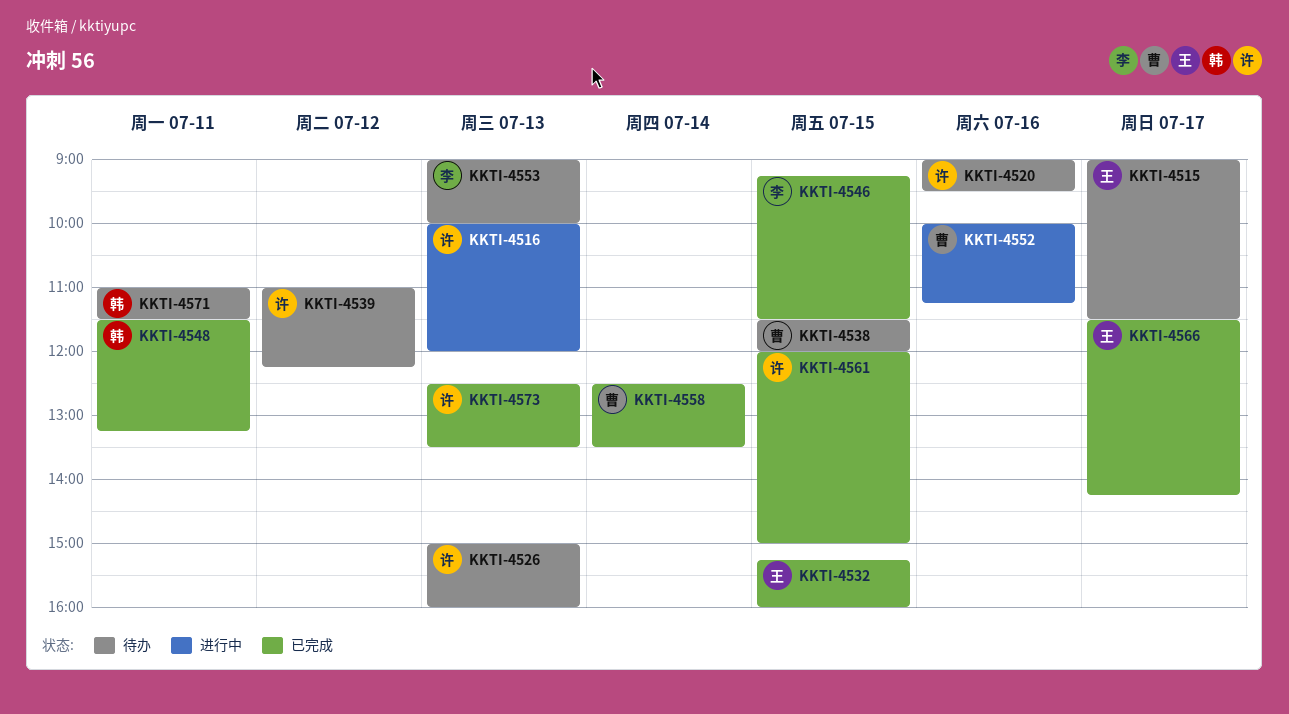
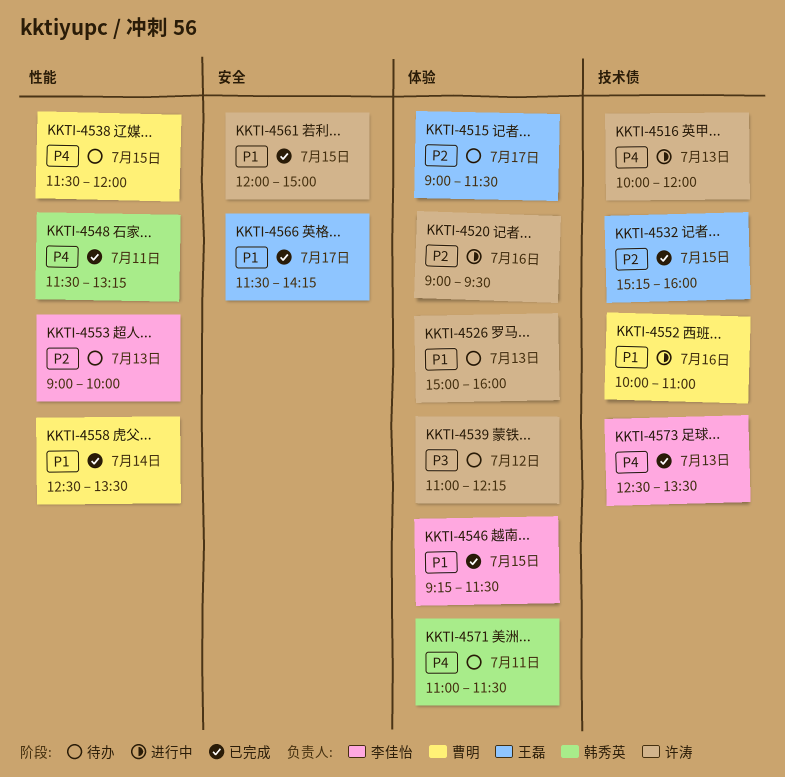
KKTI-4520, status: 待办 -> 进行中
KKTI-4552, ends: 11:15 -> 11:00
KKTI-4573, owner: 许涛 -> 李佳怡

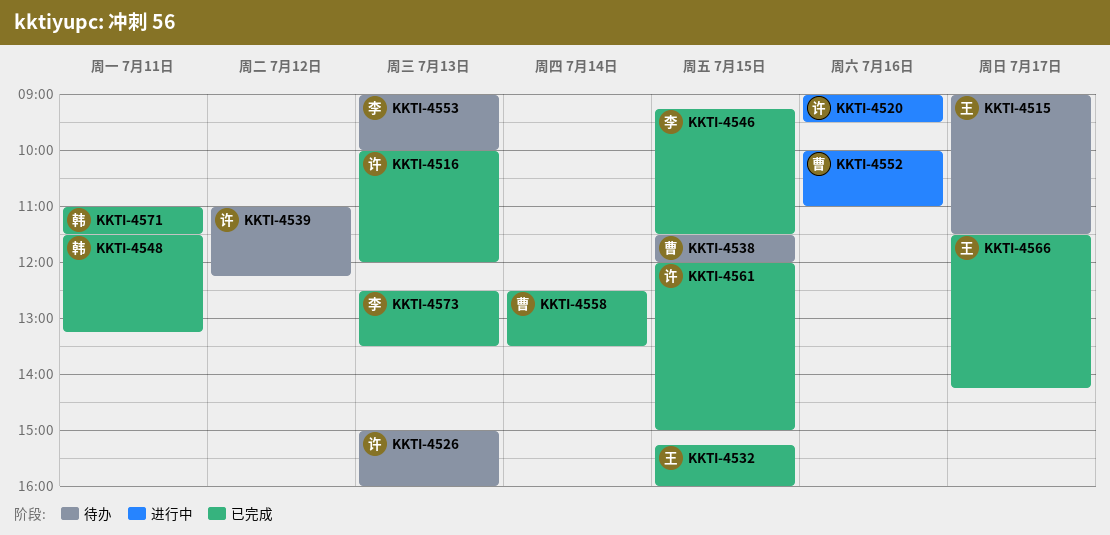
KKTI-4516, status: 进行中 -> 已完成
KKTI-4571, status: 待办 -> 已完成

